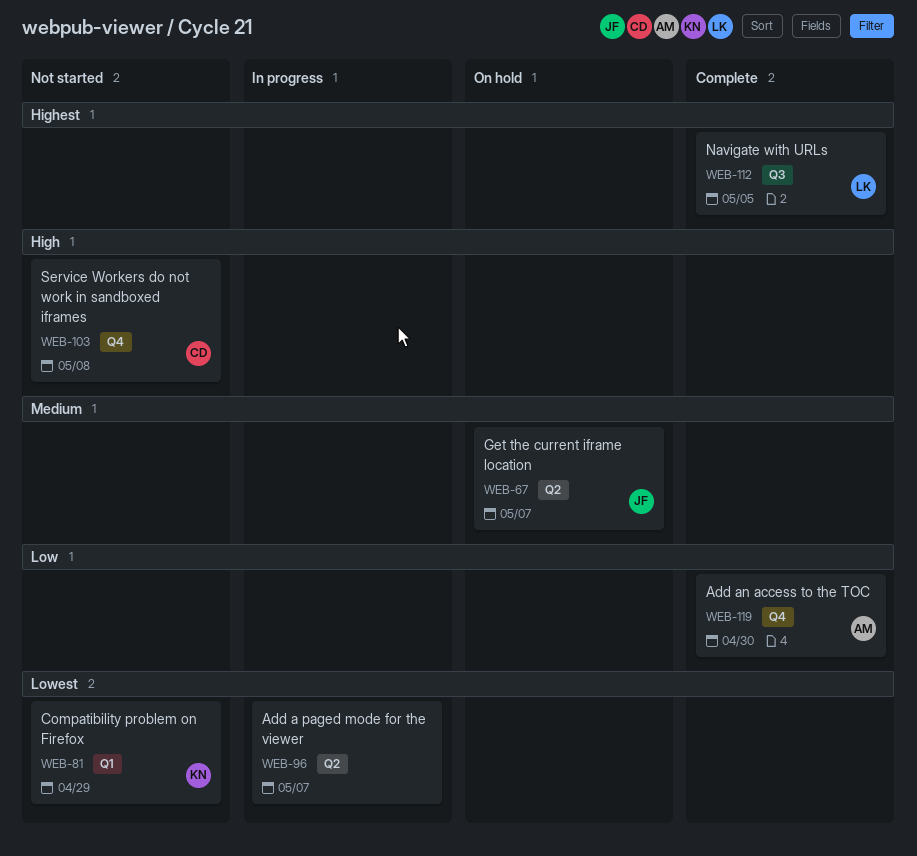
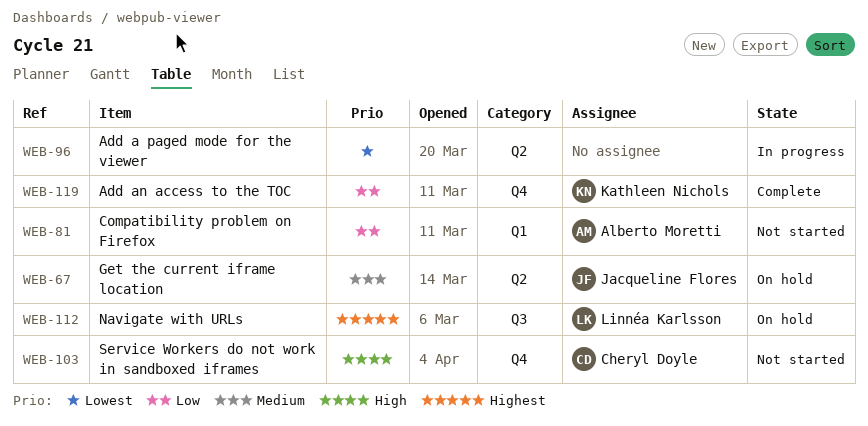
WEB-81, owner: Kathleen Nichols -> Alberto Moretti
WEB-81, priority: Lowest -> Low
WEB-112, status: Complete -> On hold
WEB-119, owner: Alberto Moretti -> Kathleen Nichols

